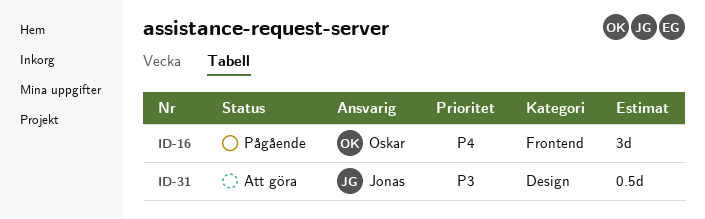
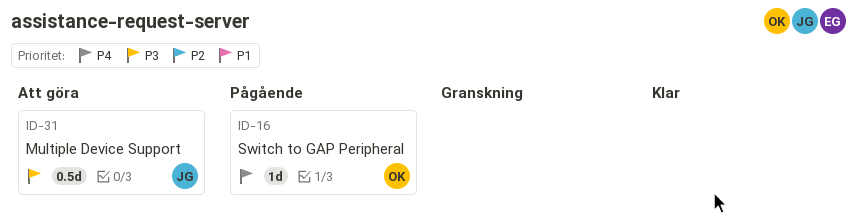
ID-16, estimate: 3d -> 1d

